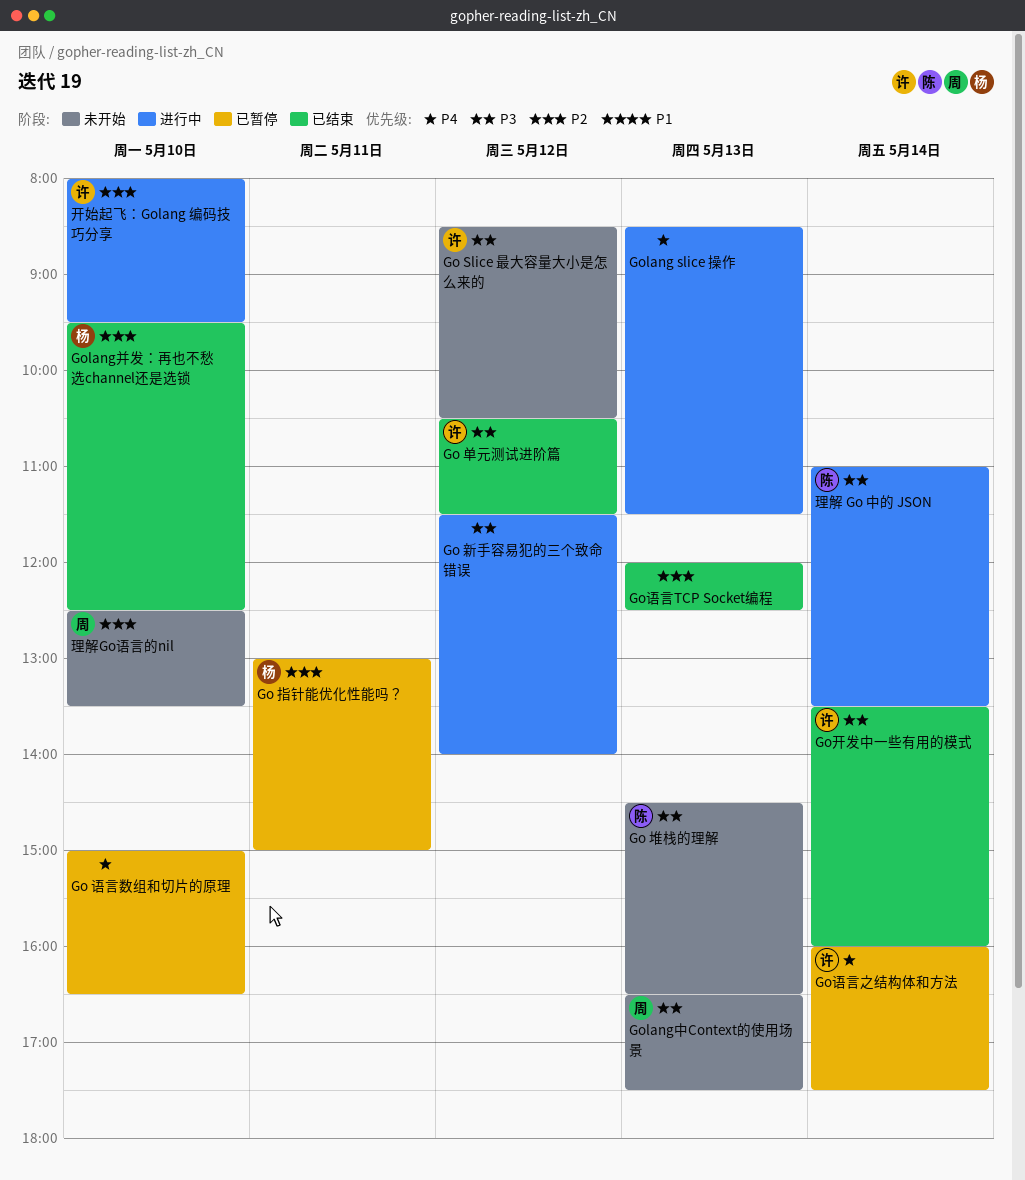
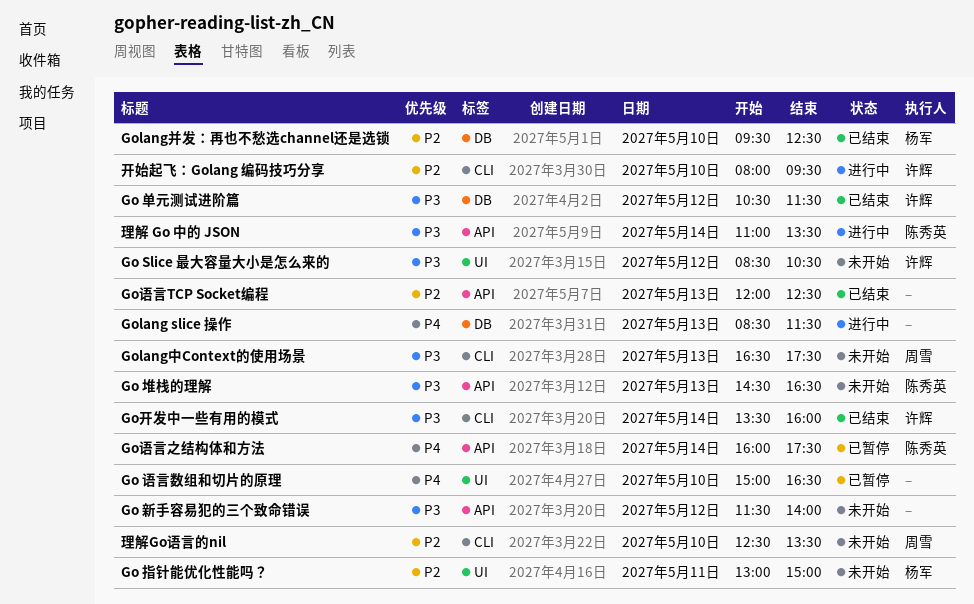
Go 指针能优化性能吗？, status: 已暂停 -> 未开始
Go 新手容易犯的三个致命错误, status: 进行中 -> 未开始
Go语言之结构体和方法, owner: 许辉 -> 陈秀英

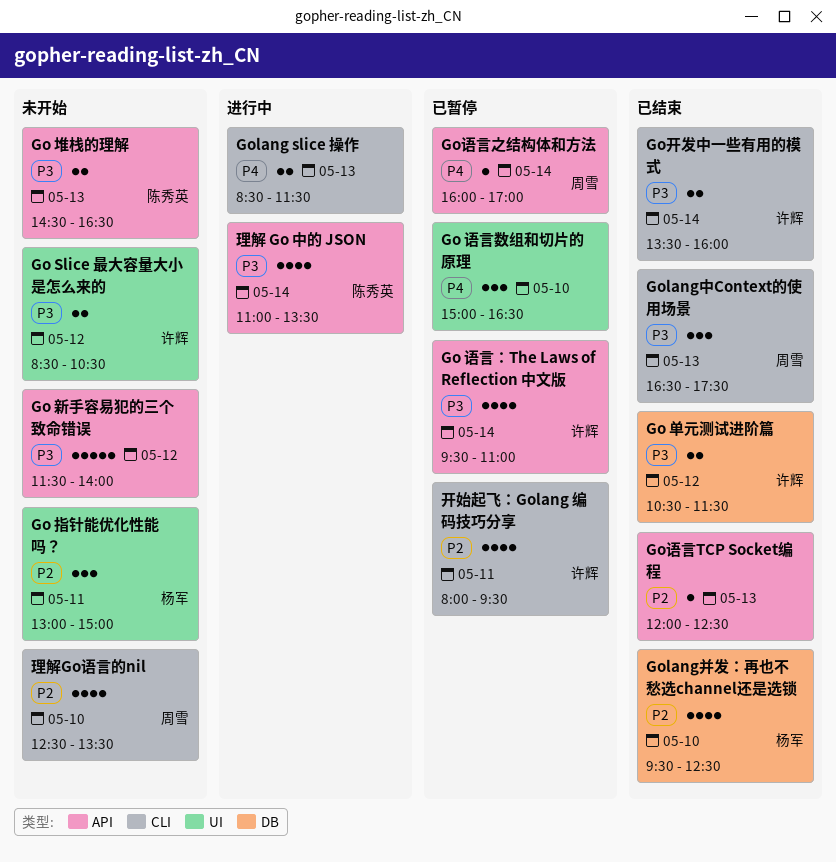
Go 语言：The Laws of Reflection 中文版: none -> present
Golang slice 操作, label: DB -> CLI
Golang中Context的使用场景, status: 未开始 -> 已结束
Go语言之结构体和方法, owner: 陈秀英 -> 周雪
Go语言之结构体和方法, ends: 17:30 -> 17:00
开始起飞：Golang 编码技巧分享, status: 进行中 -> 已暂停
开始起飞：Golang 编码技巧分享, day: May 10 -> May 11

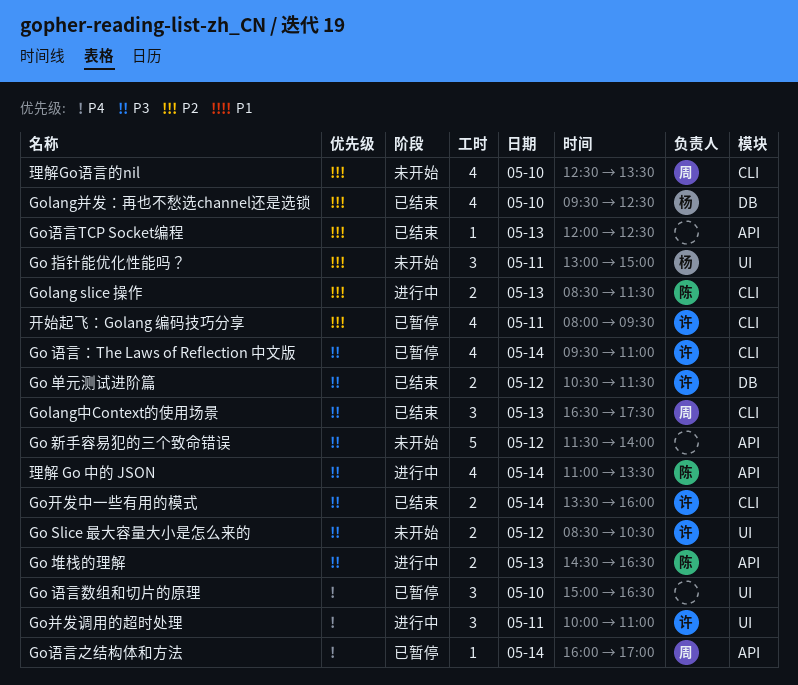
Go 堆栈的理解, status: 未开始 -> 进行中
Go 语言：The Laws of Reflection 中文版, label: API -> CLI
Golang slice 操作, owner: none -> 陈秀英
Golang slice 操作, priority: P4 -> P2
Go并发调用的超时处理: none -> present

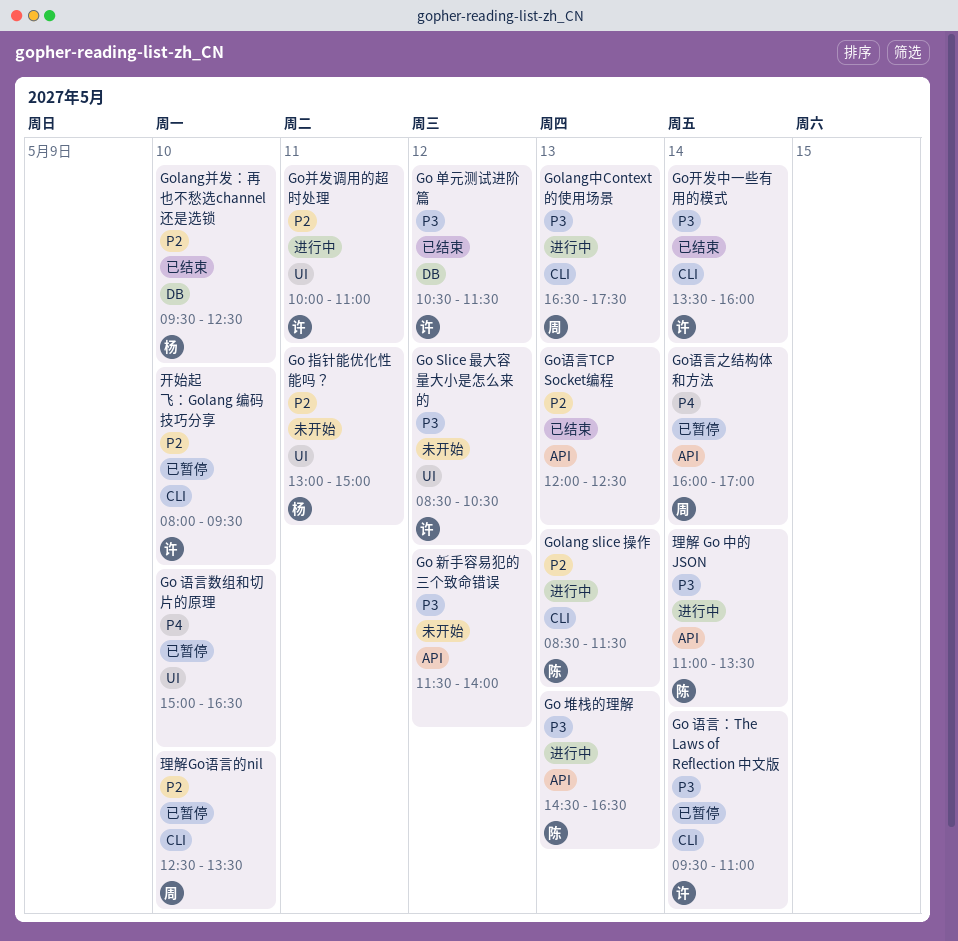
Golang中Context的使用场景, status: 已结束 -> 进行中
Go并发调用的超时处理, priority: P4 -> P2
开始起飞：Golang 编码技巧分享, day: May 11 -> May 10
理解Go语言的nil, status: 未开始 -> 已暂停

